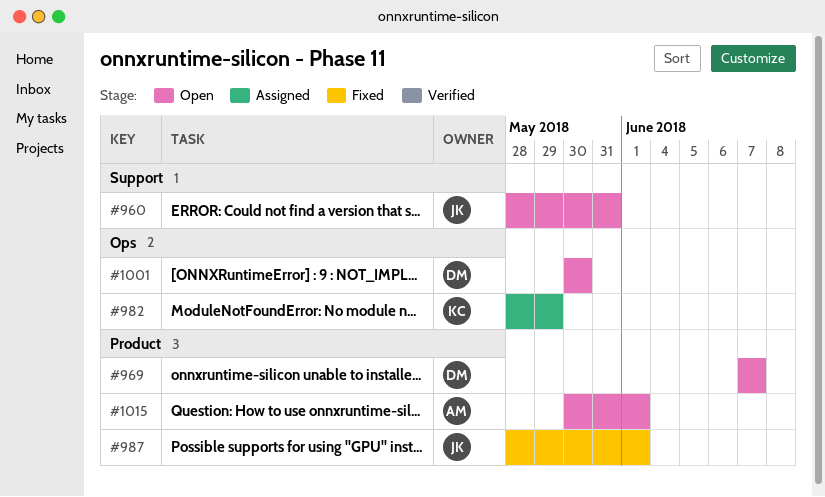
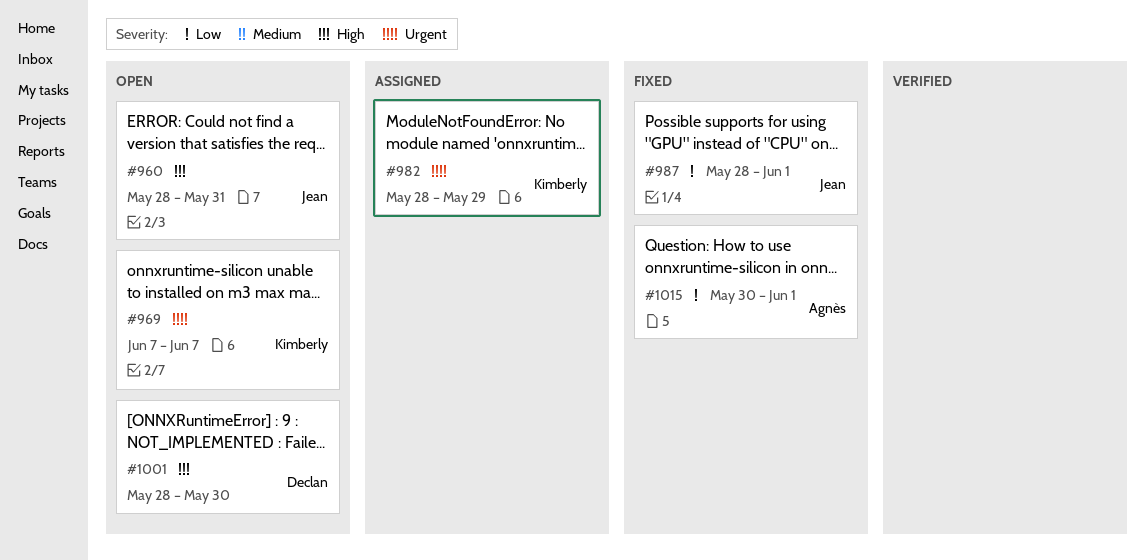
#969, owner: Declan -> Kimberly
#1001, start: May 30 -> May 28
#1015, status: Open -> Fixed

